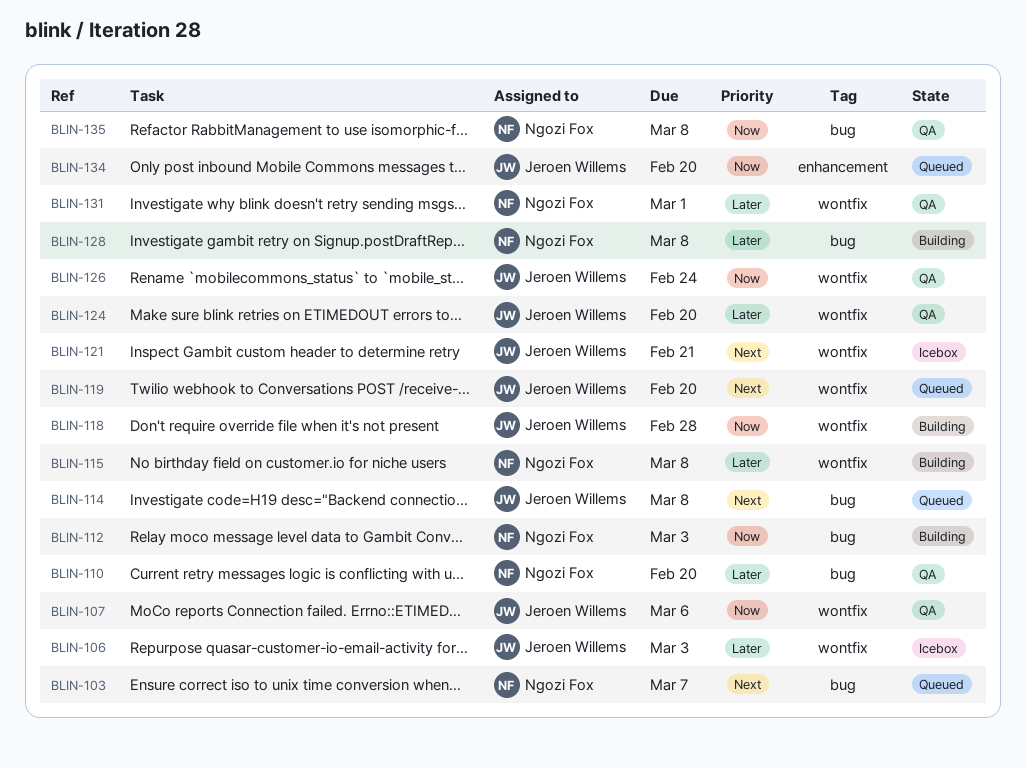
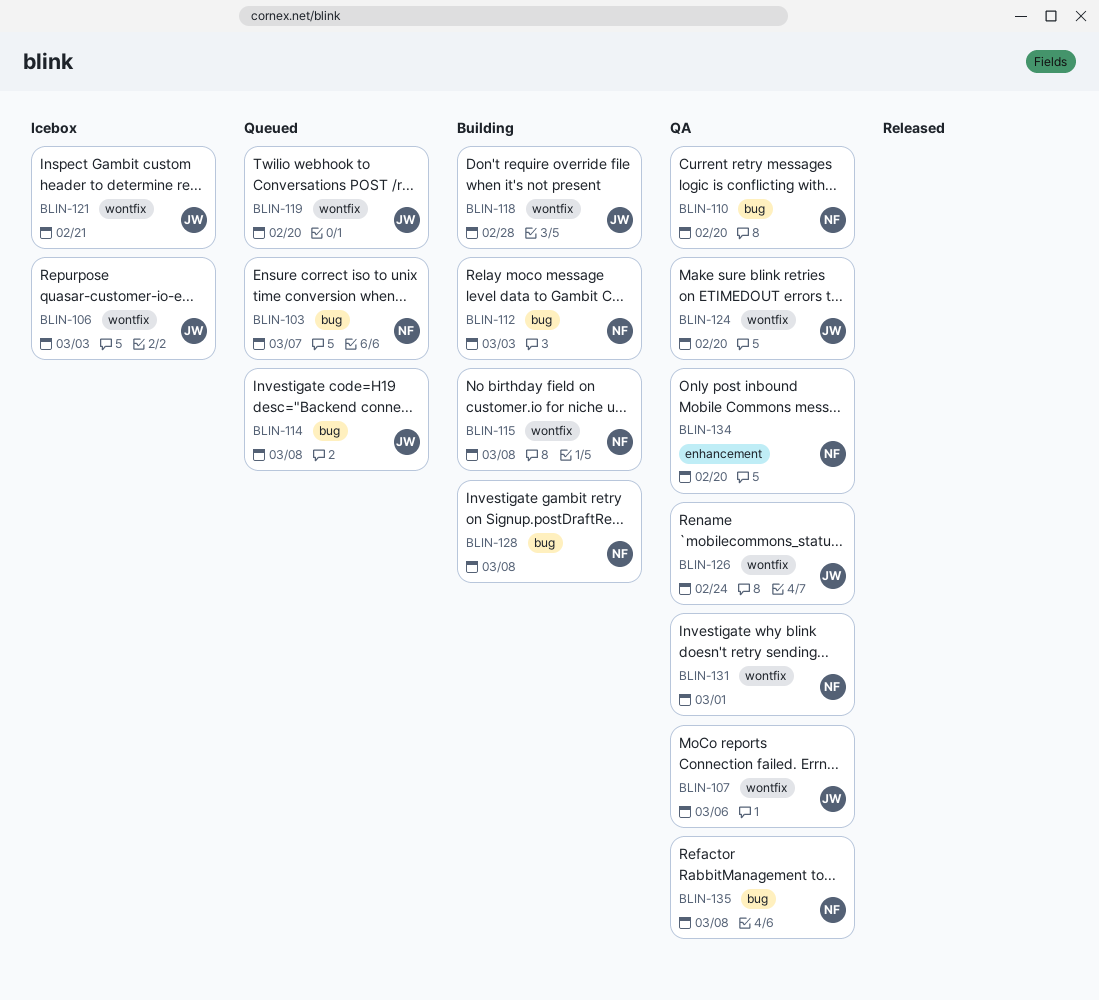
BLIN-134, status: Queued -> QA
BLIN-134, owner: Jeroen Willems -> Ngozi Fox

